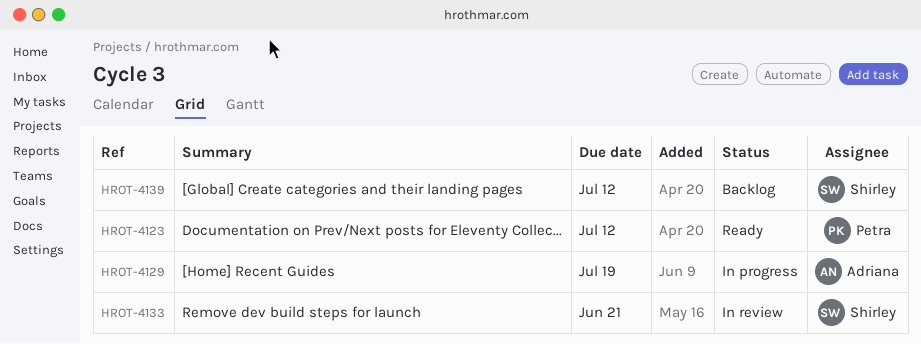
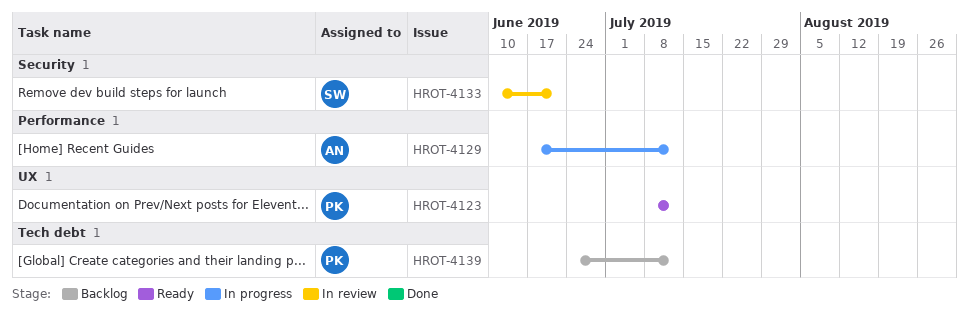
HROT-4129, due: Jul 19 -> Jul 12
HROT-4139, owner: Shirley -> Petra

